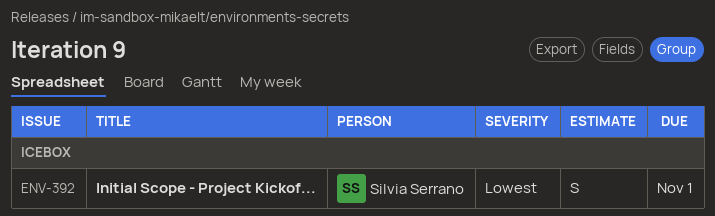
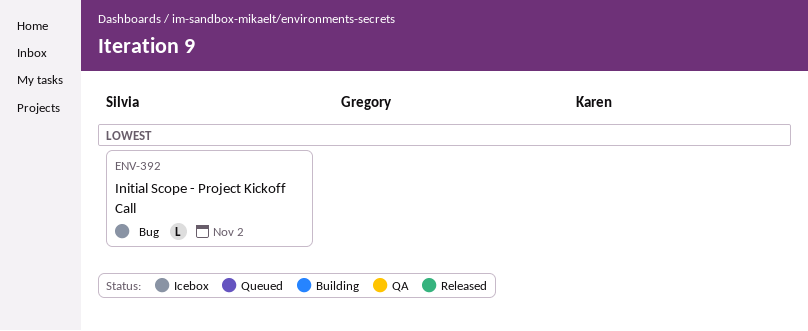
ENV-392, estimate: S -> L
ENV-392, due: Nov 1 -> Nov 2

